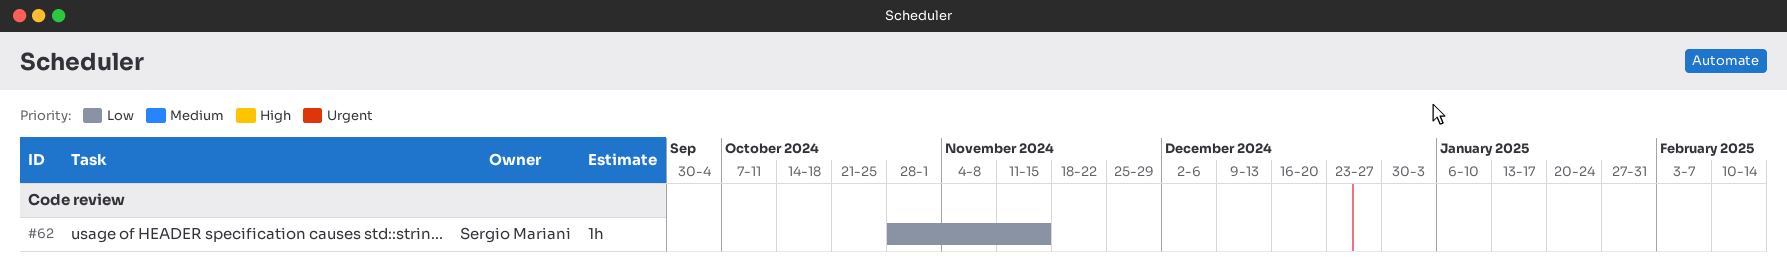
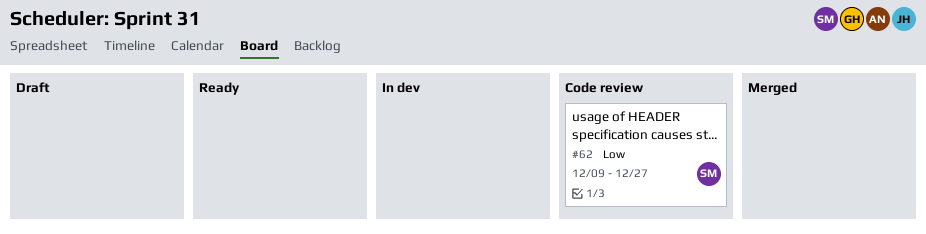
#62, start: Oct 28 -> Dec 9
#62, due: Nov 15 -> Dec 27

